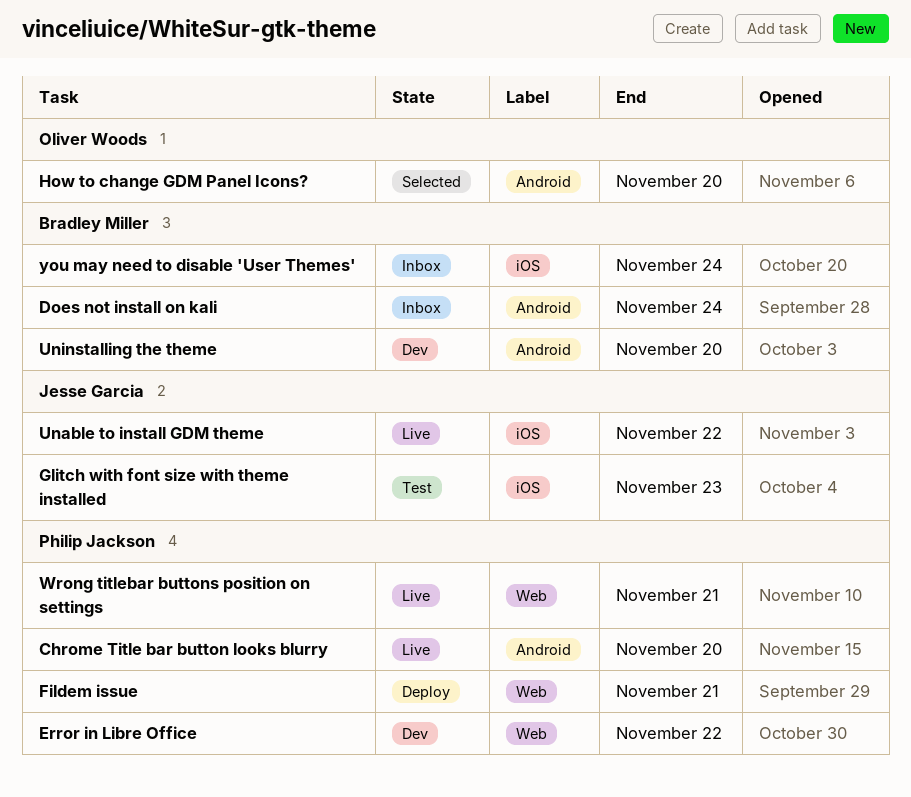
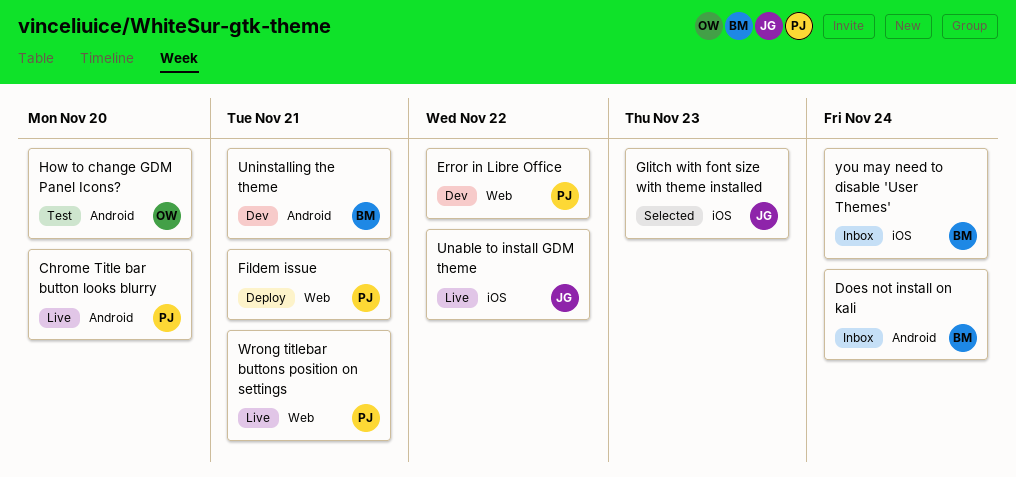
Glitch with font size with theme installed, status: Test -> Selected
How to change GDM Panel Icons?, status: Selected -> Test
Uninstalling the theme, due: Nov 20 -> Nov 21

